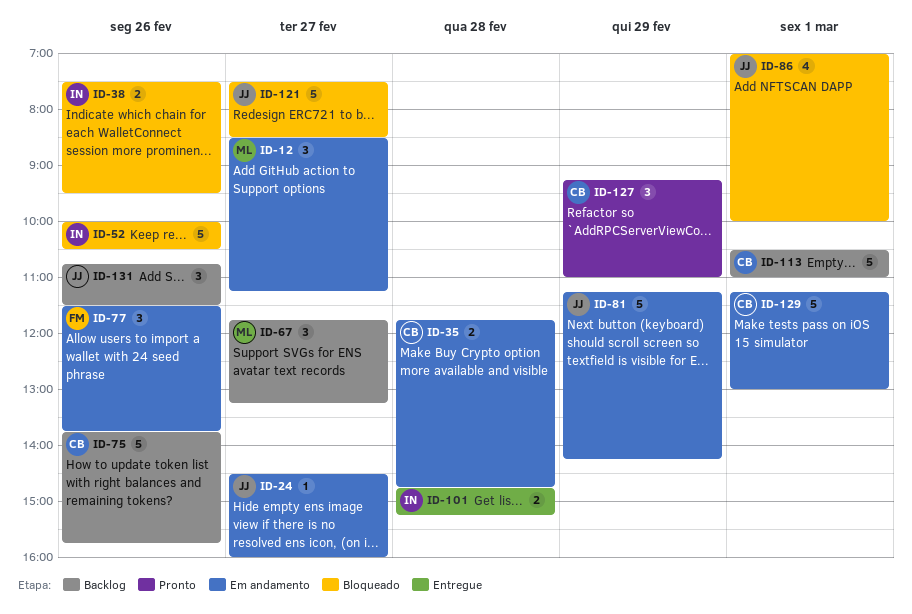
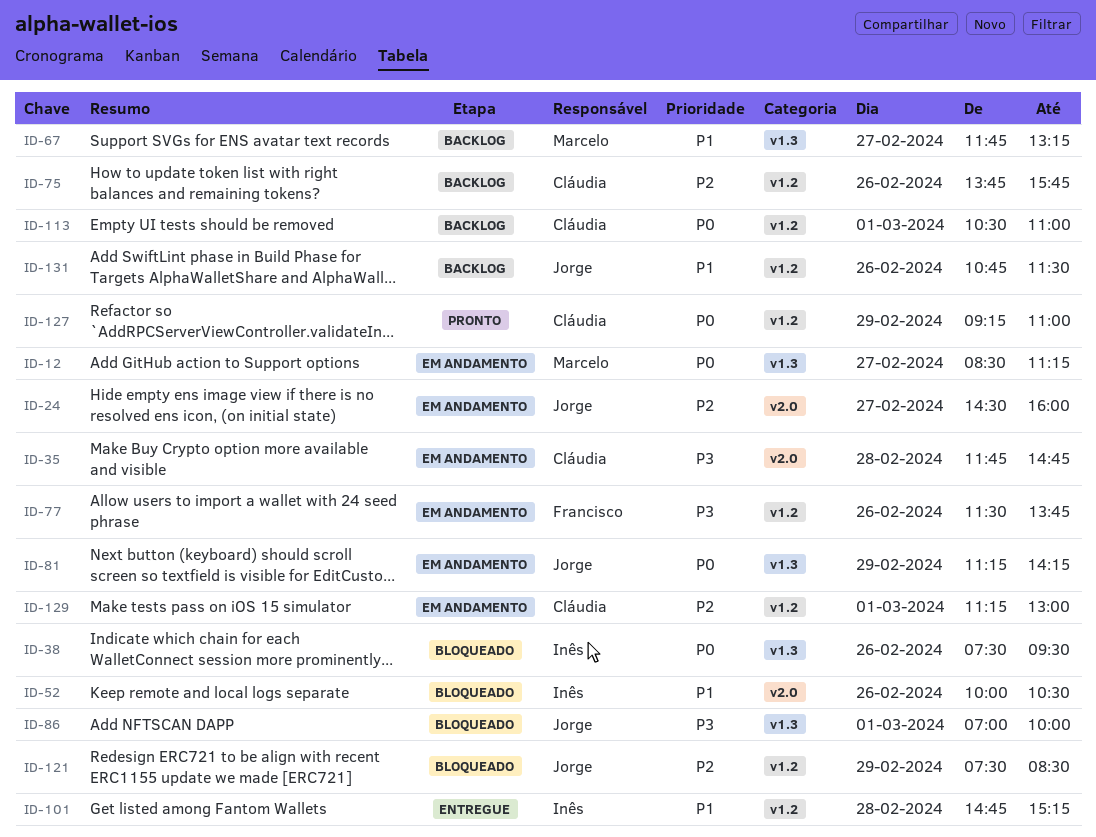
ID-121, day: Feb 27 -> Feb 29

